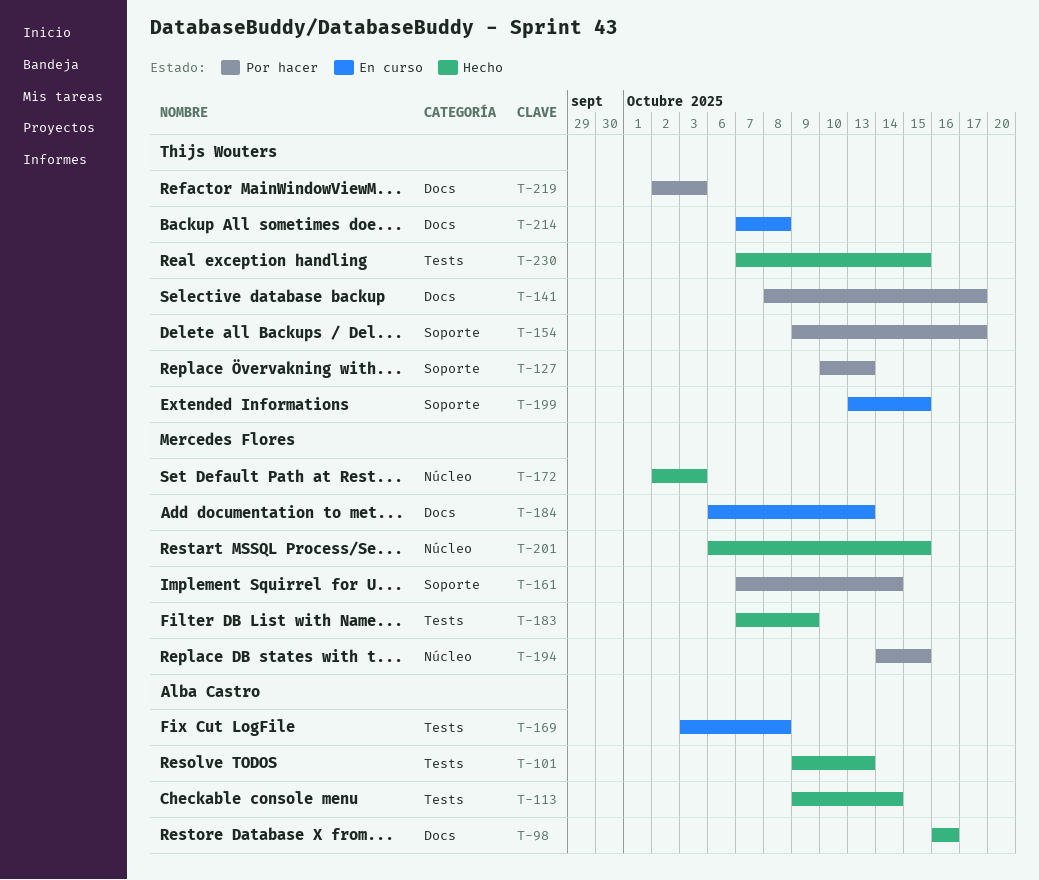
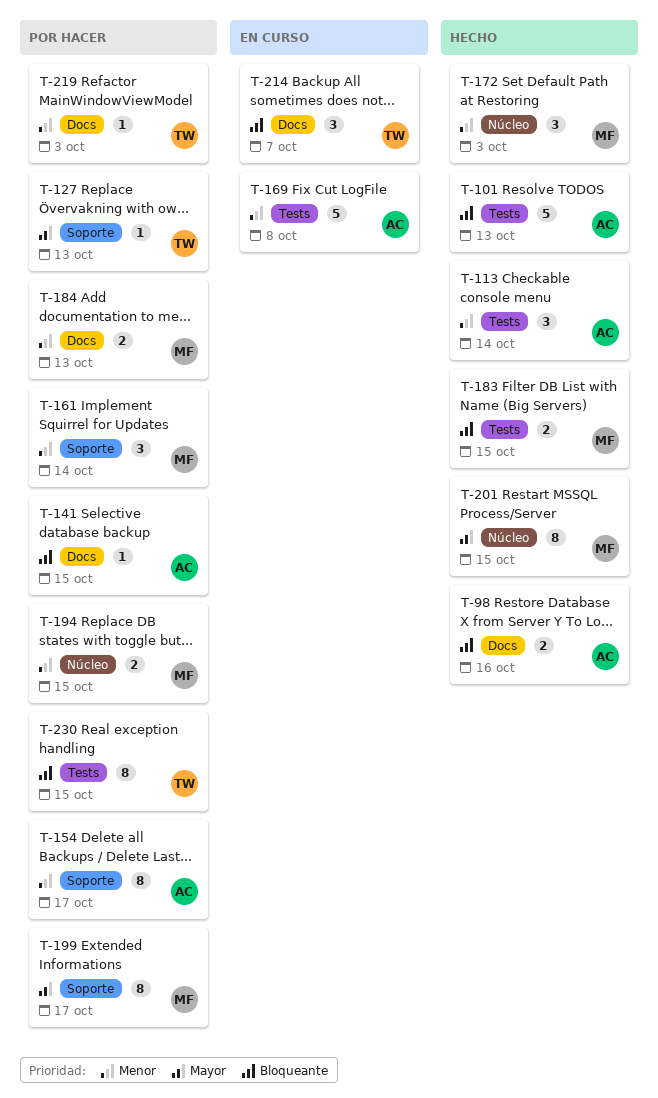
T-141, owner: Thijs Wouters -> Alba Castro
T-141, due: Oct 17 -> Oct 15
T-154, owner: Thijs Wouters -> Alba Castro
T-183, due: Oct 9 -> Oct 15
T-184, status: En curso -> Por hacer
T-199, status: En curso -> Por hacer
T-199, owner: Thijs Wouters -> Mercedes Flores
T-199, due: Oct 15 -> Oct 17
T-214, due: Oct 8 -> Oct 7
T-230, status: Hecho -> Por hacer

